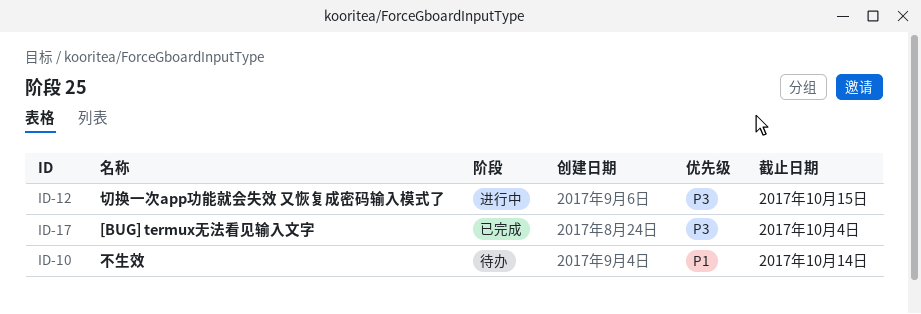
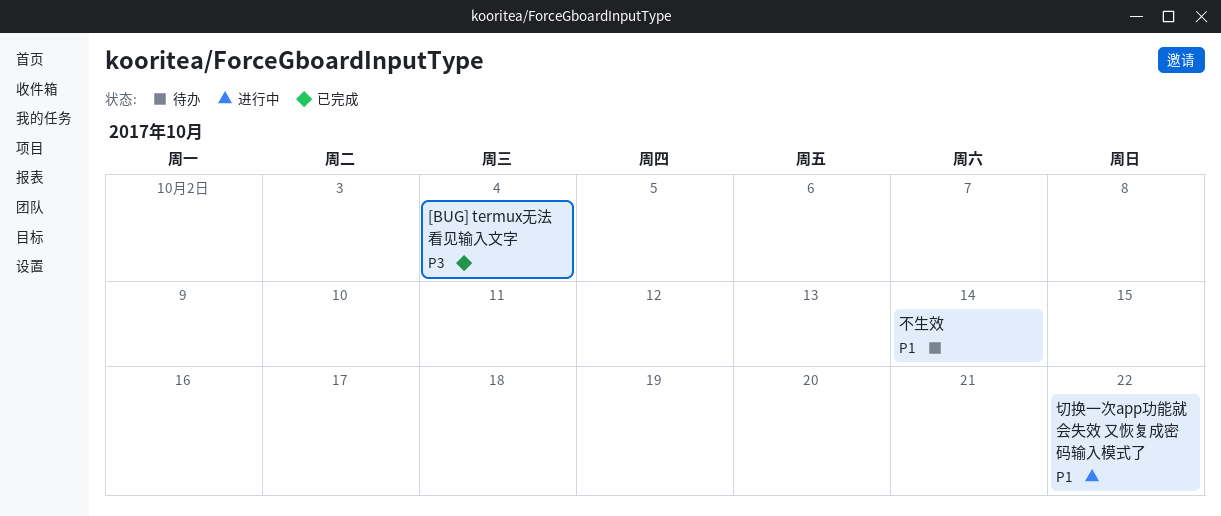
切换一次app功能就会失效 又恢复成密码输入模式了, priority: P3 -> P1
切换一次app功能就会失效 又恢复成密码输入模式了, due: Oct 15 -> Oct 22

